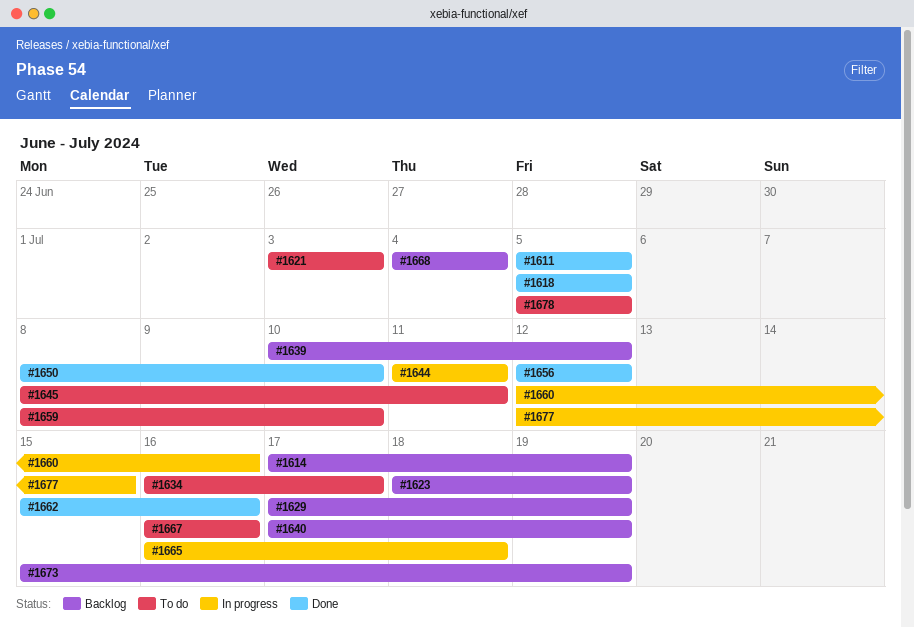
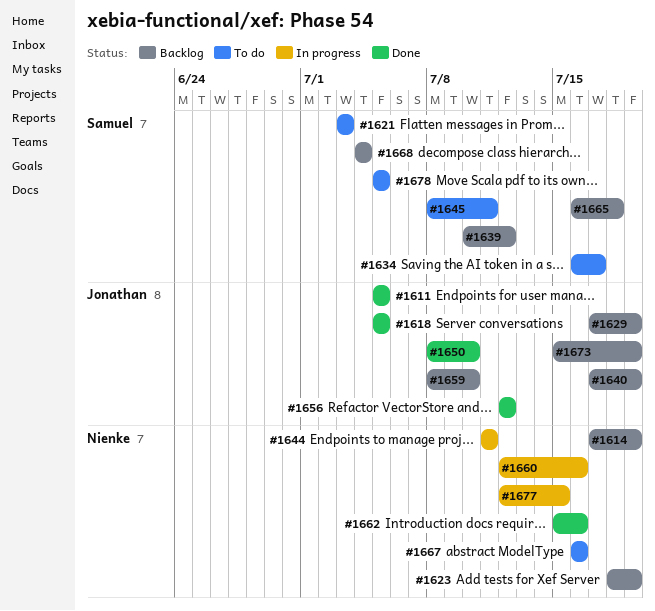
#1659, status: To do -> Backlog
#1665, status: In progress -> Backlog

